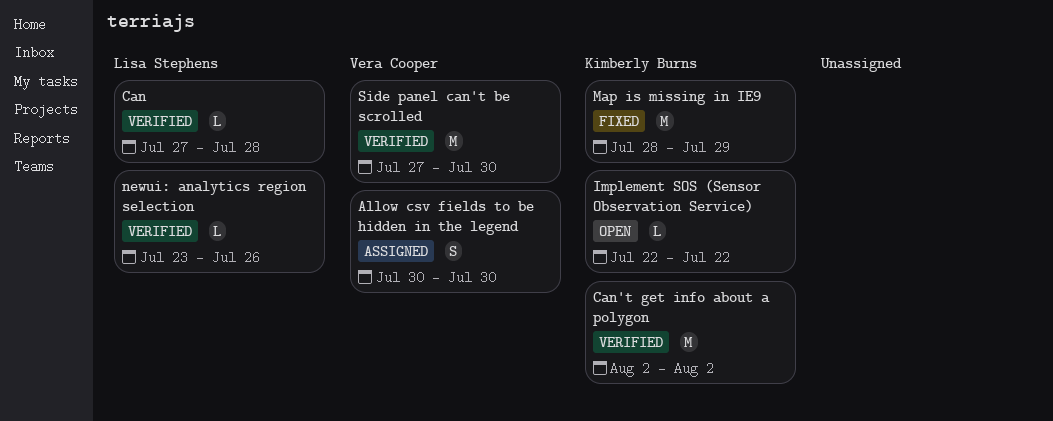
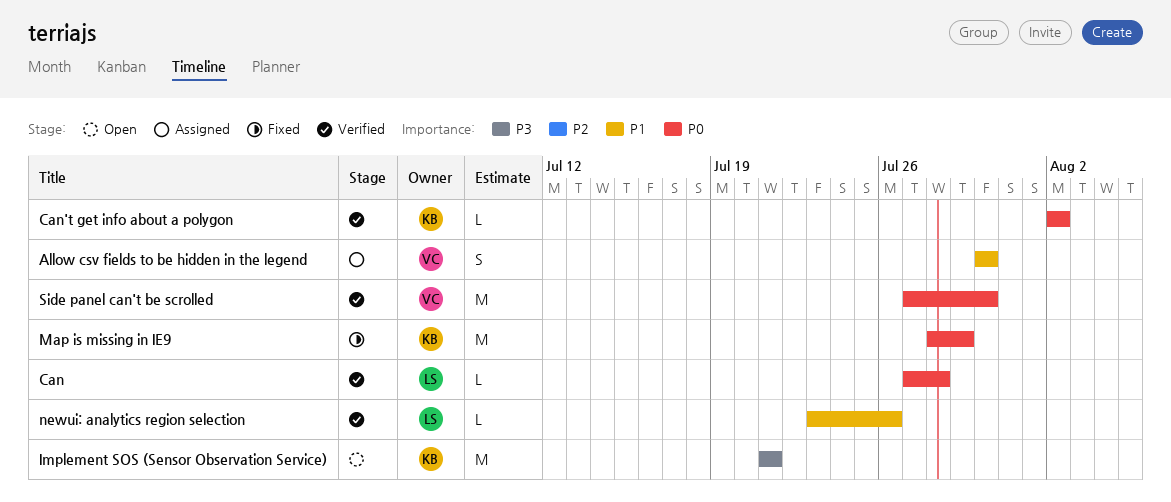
Can't get info about a polygon, estimate: M -> L
Implement SOS (Sensor Observation Service), estimate: L -> M
Implement SOS (Sensor Observation Service), start: Jul 22 -> Jul 21
Implement SOS (Sensor Observation Service), due: Jul 22 -> Jul 21

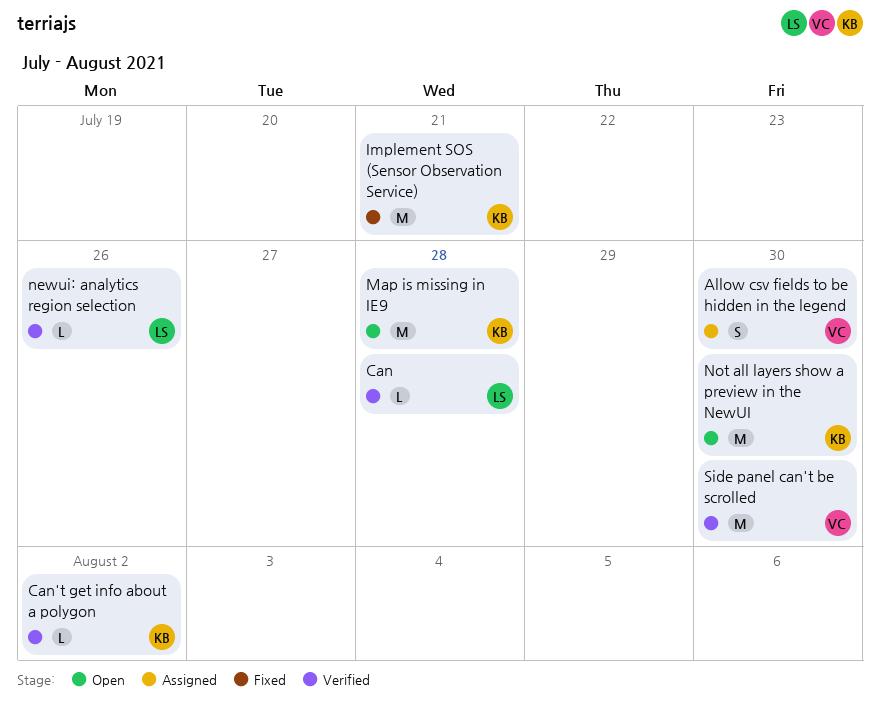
Implement SOS (Sensor Observation Service), status: Open -> Fixed
Map is missing in IE9, status: Fixed -> Open
Map is missing in IE9, due: Jul 29 -> Jul 28
Not all layers show a preview in the NewUI: none -> present

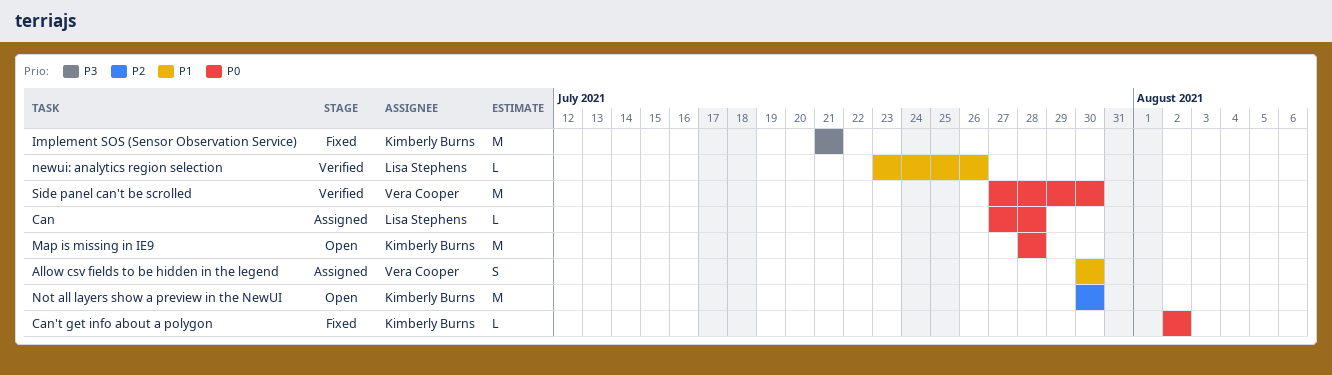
Can, status: Verified -> Assigned
Can't get info about a polygon, status: Verified -> Fixed

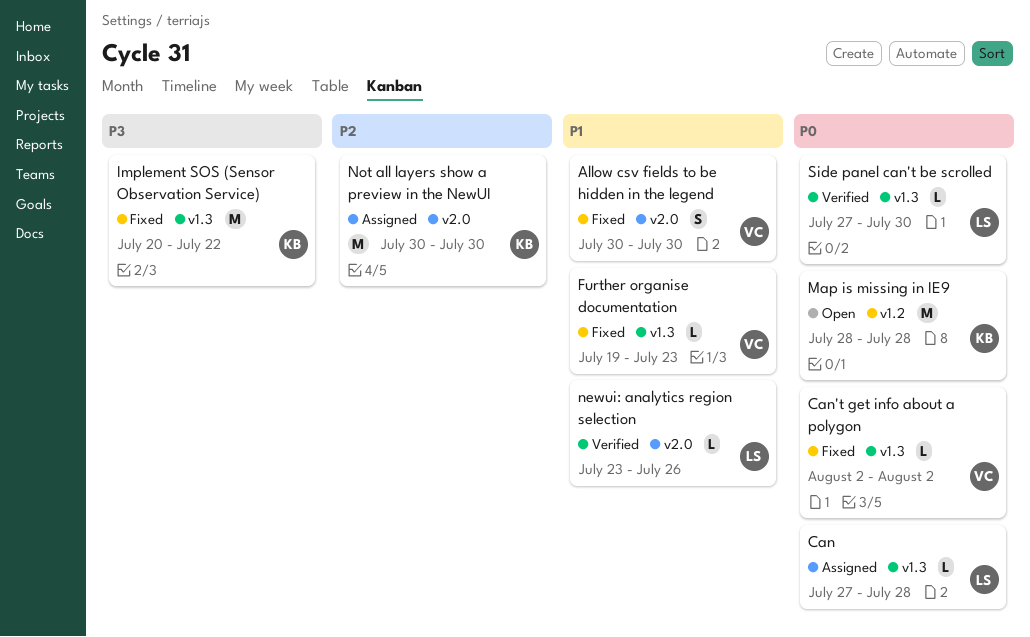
Allow csv fields to be hidden in the legend, status: Assigned -> Fixed
Can't get info about a polygon, owner: Kimberly Burns -> Vera Cooper
Further organise documentation: none -> present
Implement SOS (Sensor Observation Service), start: Jul 21 -> Jul 20
Implement SOS (Sensor Observation Service), due: Jul 21 -> Jul 22
Not all layers show a preview in the NewUI, status: Open -> Assigned
Side panel can't be scrolled, owner: Vera Cooper -> Lisa Stephens
Side panel can't be scrolled, estimate: M -> L

